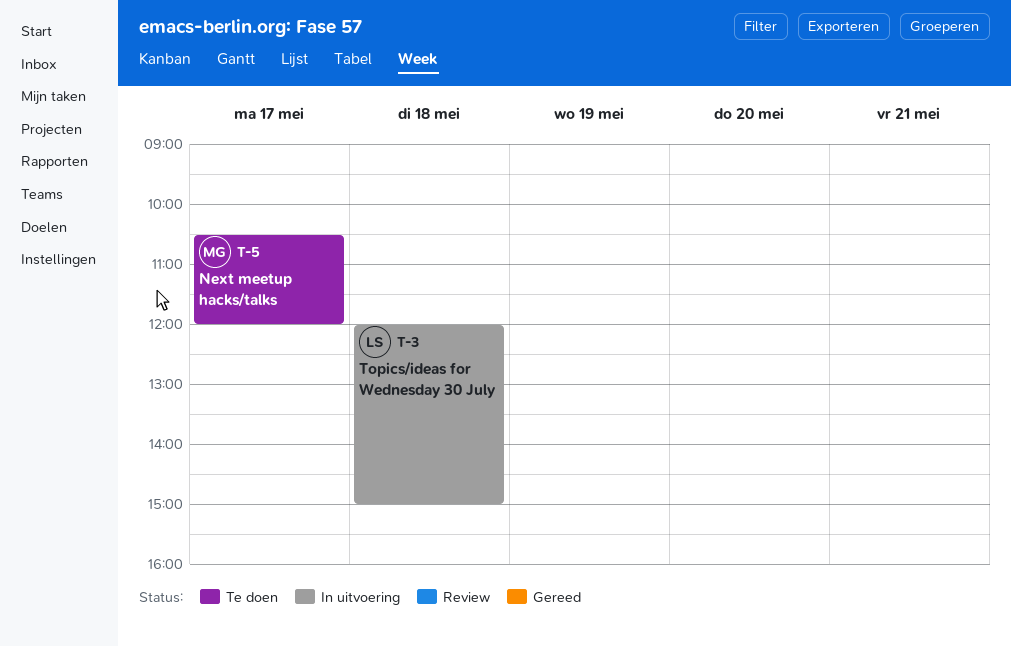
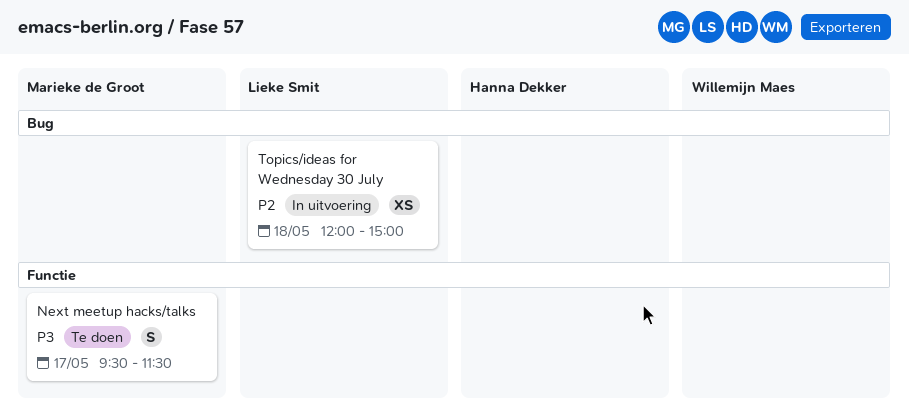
Next meetup hacks/talks, begins: 10:30 -> 09:30
Next meetup hacks/talks, ends: 12:00 -> 11:30

